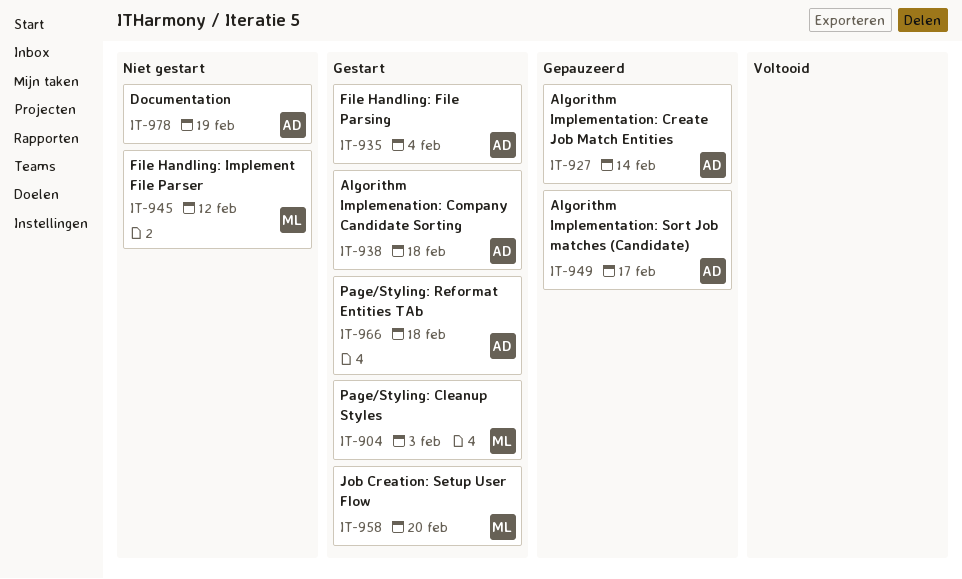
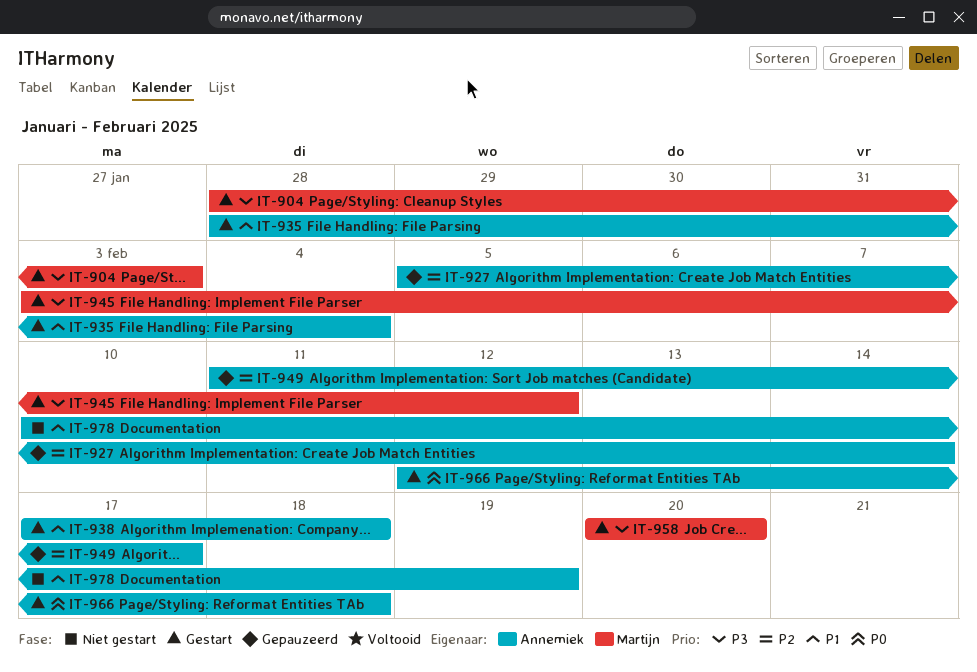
IT-945, status: Niet gestart -> Gestart

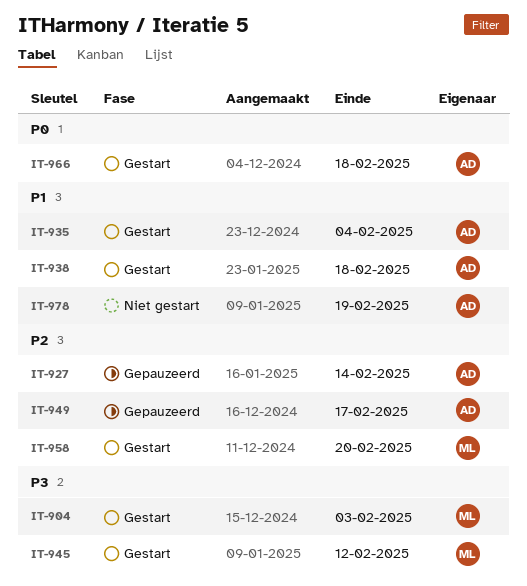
IT-958, priority: P3 -> P2

